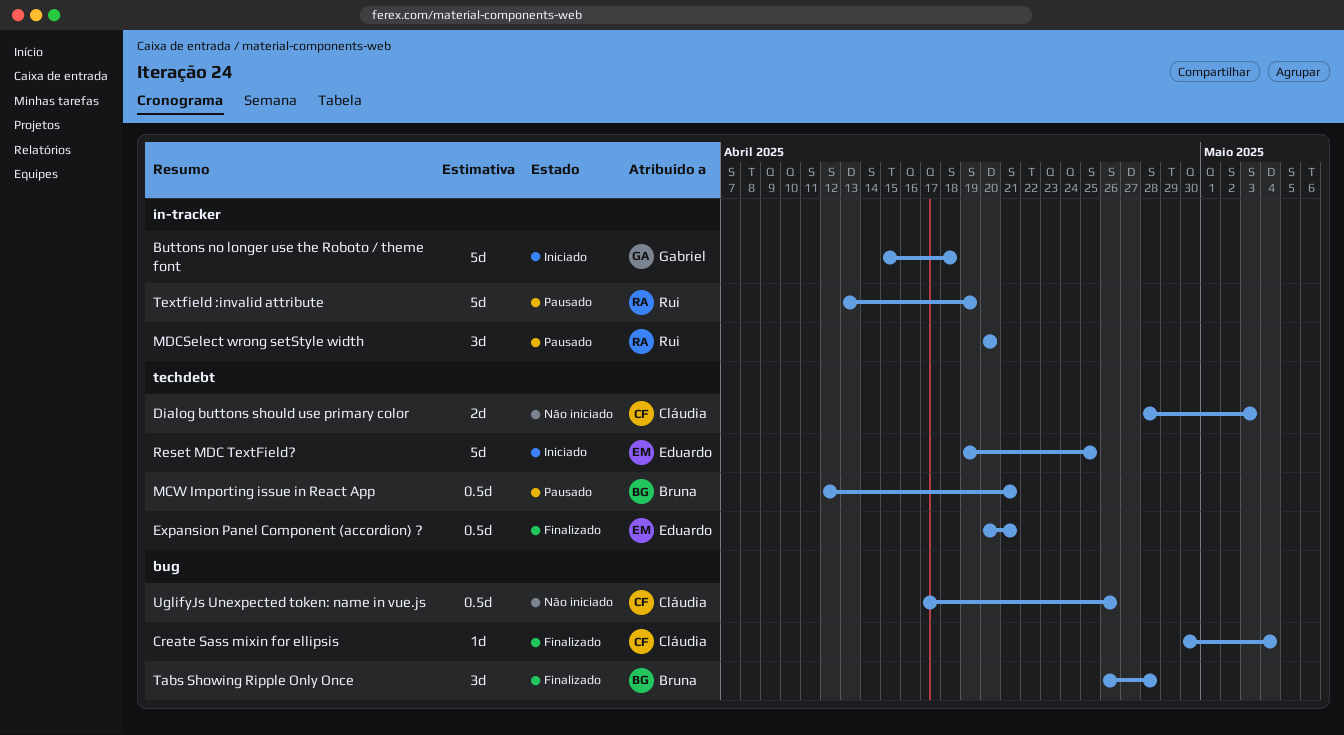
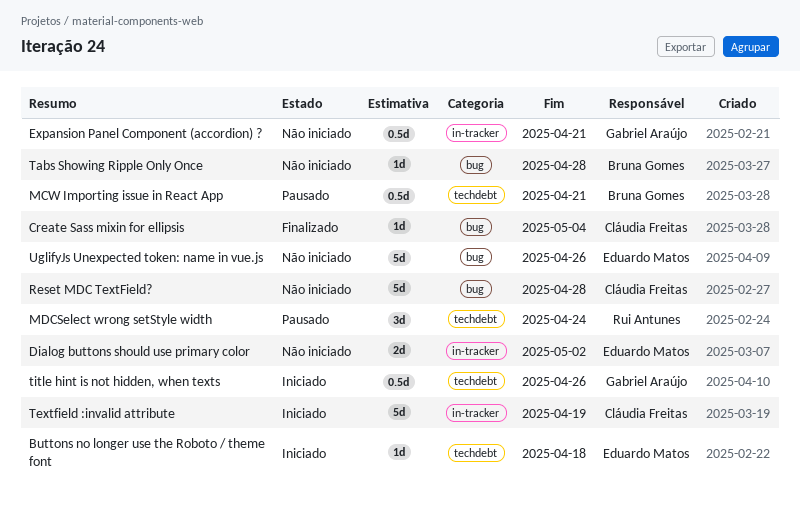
Buttons no longer use the Roboto / theme font, owner: Gabriel Araújo -> Eduardo Matos
Buttons no longer use the Roboto / theme font, label: in-tracker -> techdebt
Buttons no longer use the Roboto / theme font, estimate: 5d -> 1d
Dialog buttons should use primary color, owner: Cláudia Freitas -> Eduardo Matos
Dialog buttons should use primary color, label: techdebt -> in-tracker
Dialog buttons should use primary color, due: May 3 -> May 2
Expansion Panel Component (accordion) ?, status: Finalizado -> Não iniciado
Expansion Panel Component (accordion) ?, owner: Eduardo Matos -> Gabriel Araújo
Expansion Panel Component (accordion) ?, label: techdebt -> in-tracker
MDCSelect wrong setStyle width, label: in-tracker -> techdebt
MDCSelect wrong setStyle width, due: Apr 20 -> Apr 24
Reset MDC TextField?, status: Iniciado -> Não iniciado
Reset MDC TextField?, owner: Eduardo Matos -> Cláudia Freitas
Reset MDC TextField?, label: techdebt -> bug
Reset MDC TextField?, due: Apr 25 -> Apr 28
Tabs Showing Ripple Only Once, status: Finalizado -> Não iniciado
Tabs Showing Ripple Only Once, estimate: 3d -> 1d
Textfield :invalid attribute, status: Pausado -> Iniciado
Textfield :invalid attribute, owner: Rui Antunes -> Cláudia Freitas
title hint is not hidden, when texts: none -> present
UglifyJs Unexpected token: name in vue.js, owner: Cláudia Freitas -> Eduardo Matos
UglifyJs Unexpected token: name in vue.js, estimate: 0.5d -> 5d

